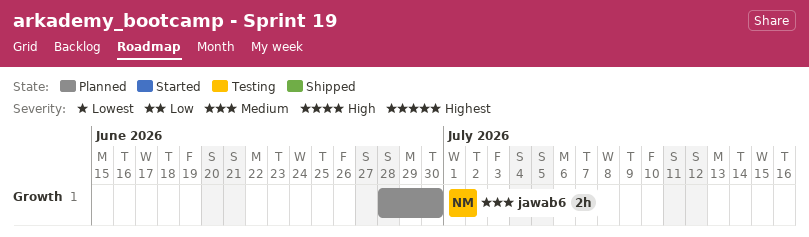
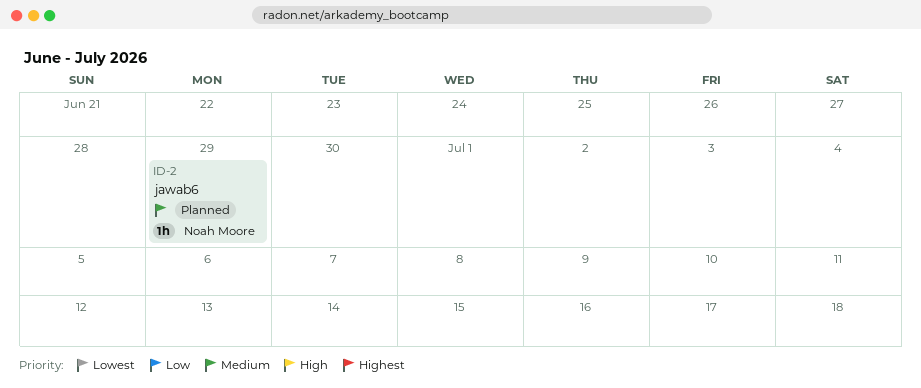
jawab6, estimate: 2h -> 1h
jawab6, due: Jun 30 -> Jun 29

